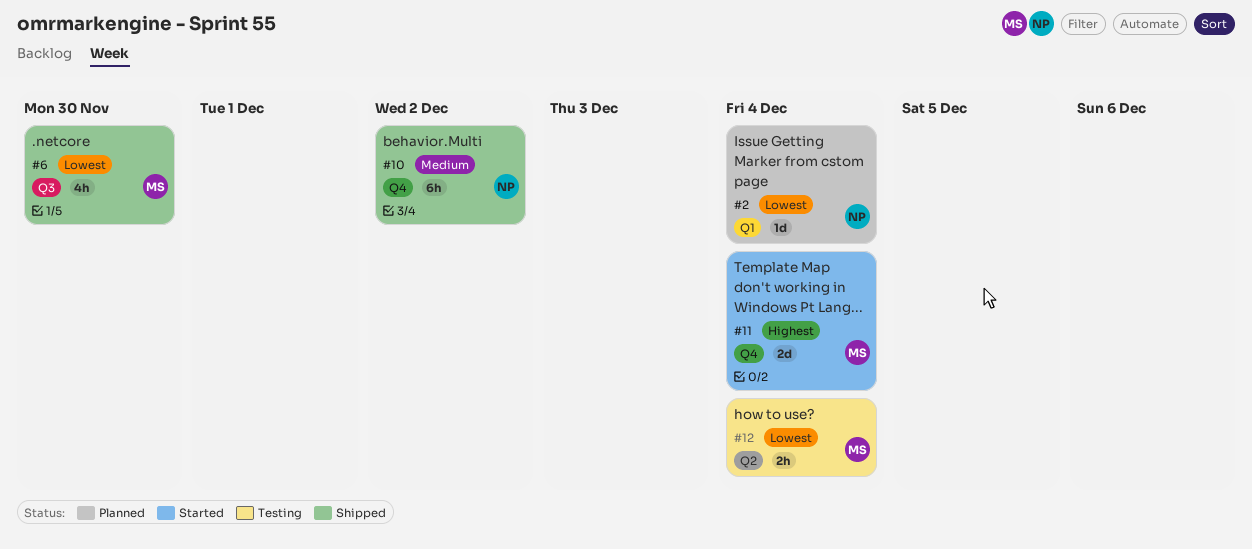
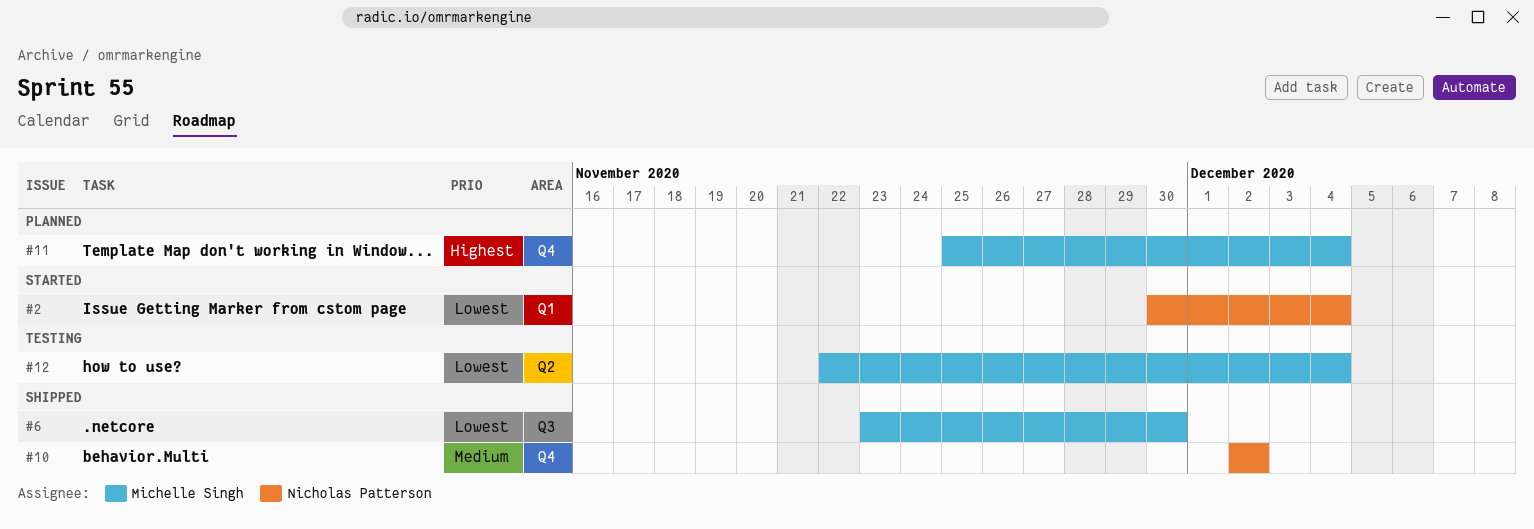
#2, status: Planned -> Started
#11, status: Started -> Planned

